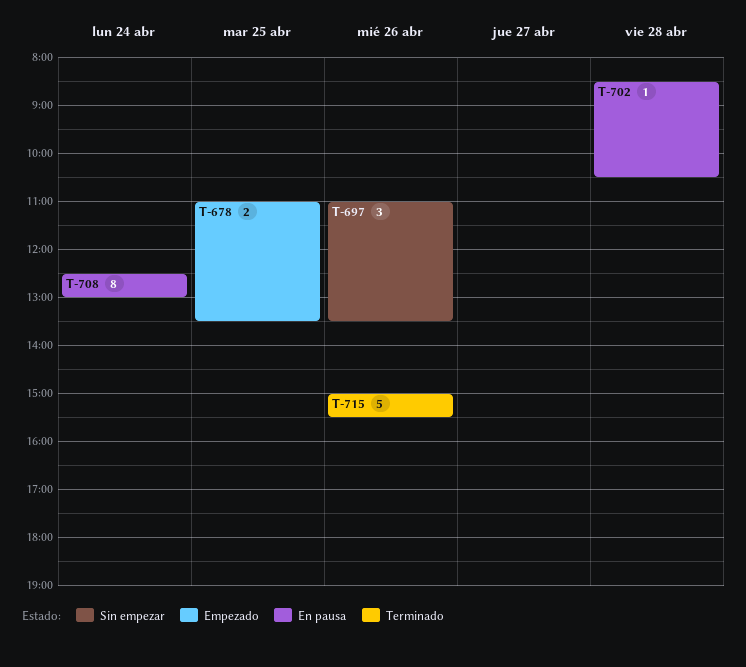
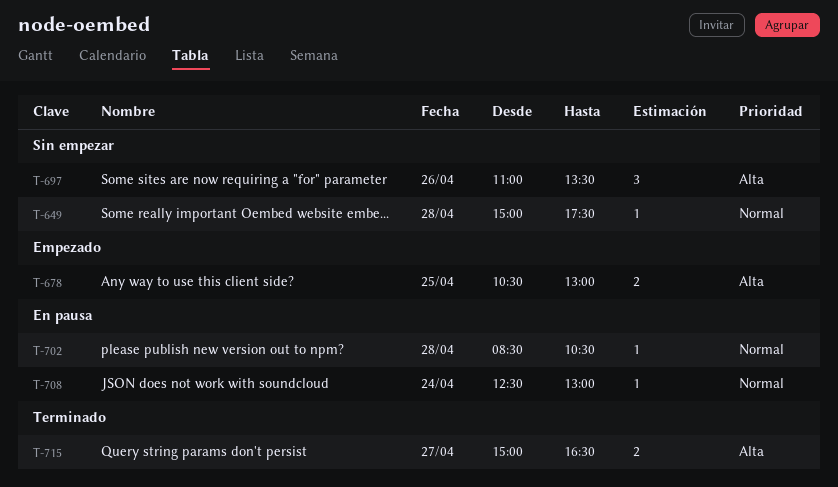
T-649: none -> present
T-678, begins: 11:00 -> 10:30
T-678, ends: 13:30 -> 13:00
T-708, estimate: 8 -> 1
T-715, estimate: 5 -> 2
T-715, day: Apr 26 -> Apr 27
T-715, ends: 15:30 -> 16:30

